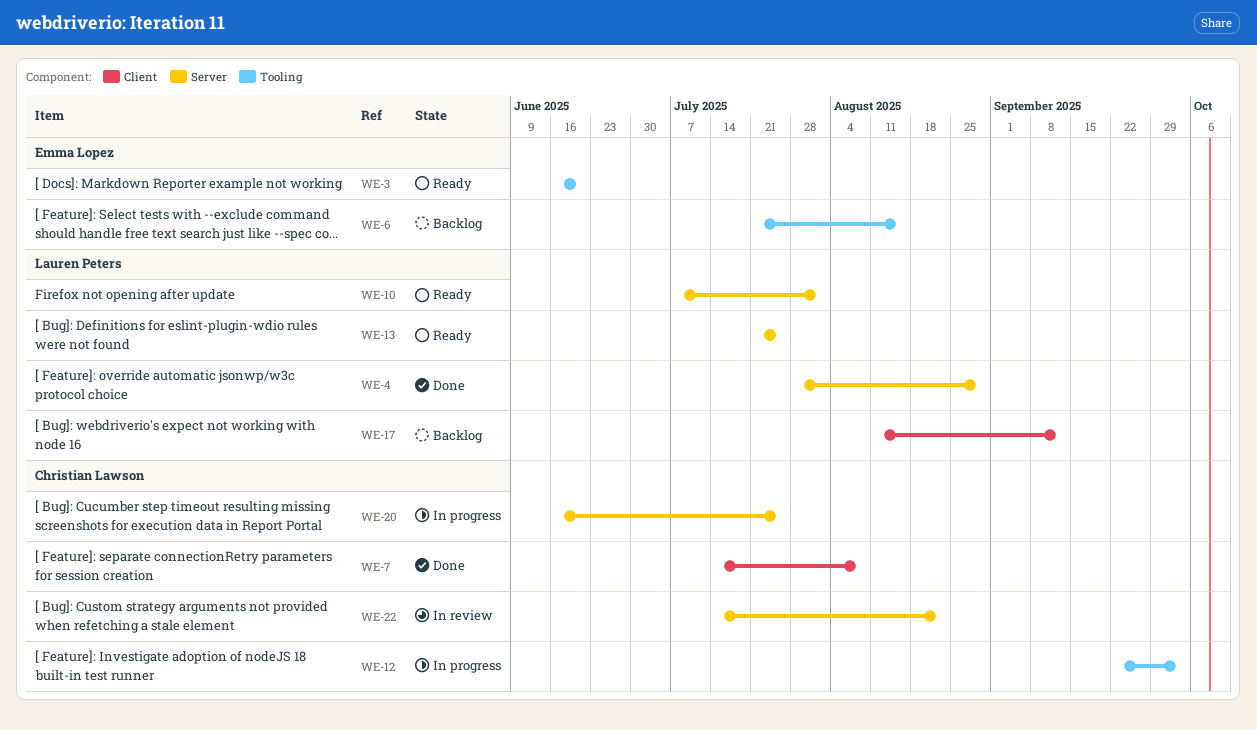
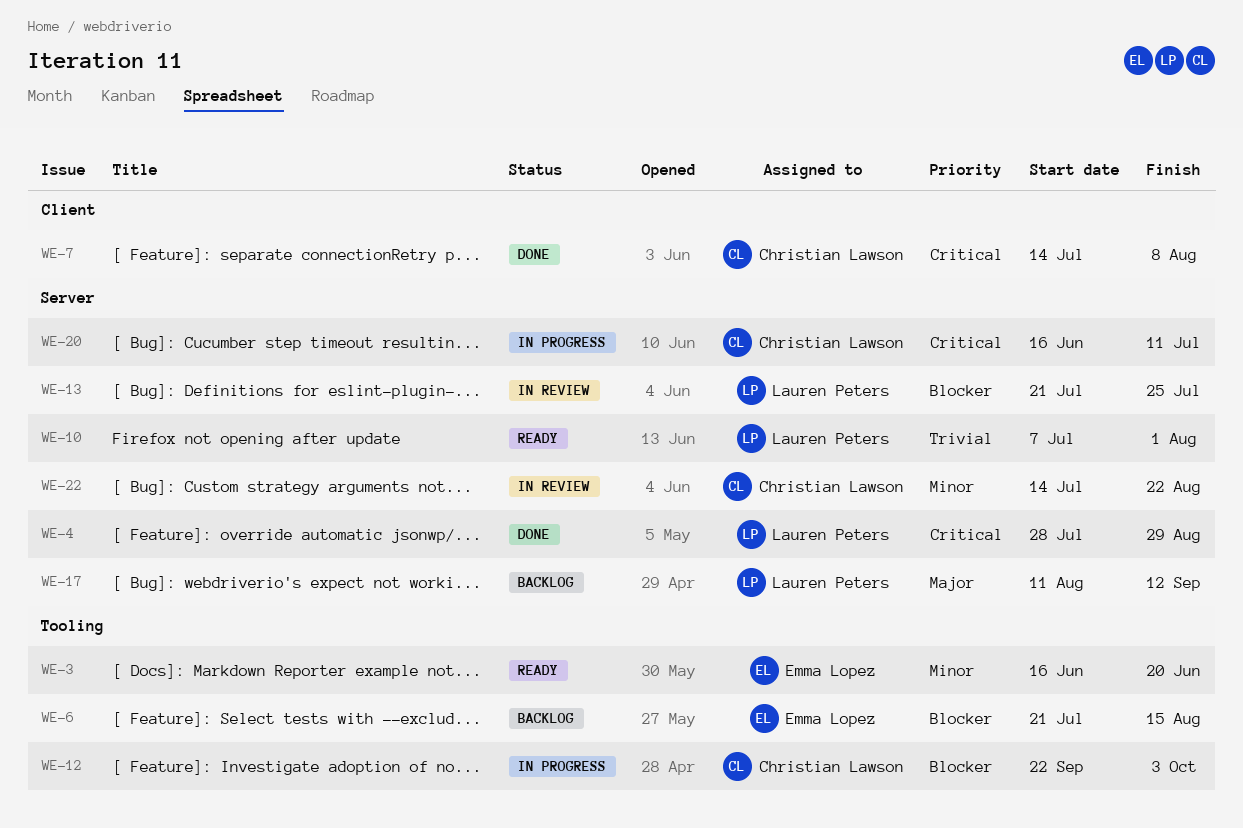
WE-13, status: Ready -> In review
WE-17, label: Client -> Server
WE-20, due: Jul 25 -> Jul 11

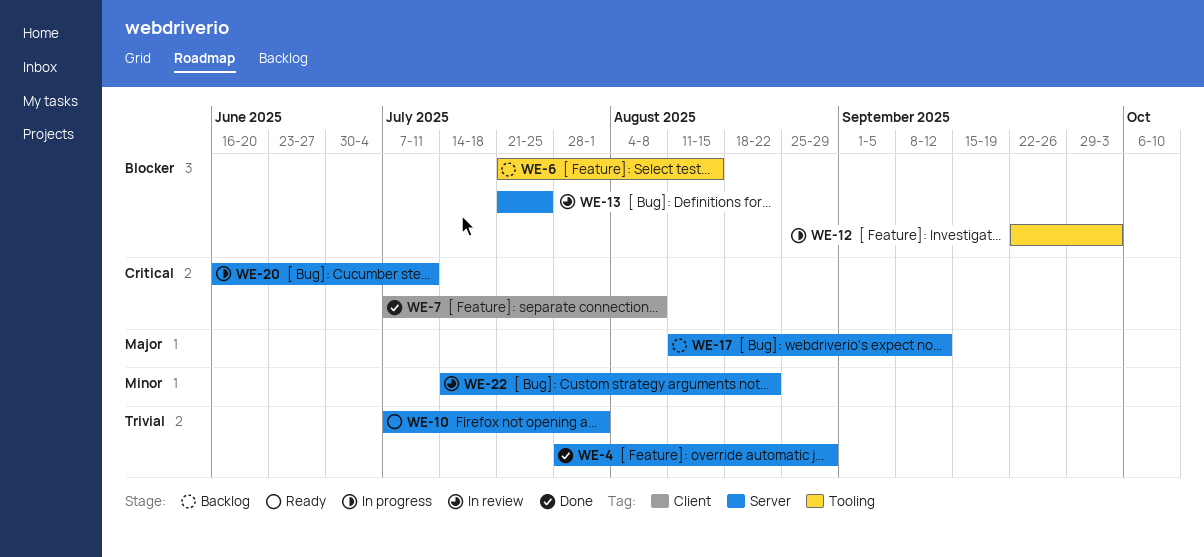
WE-3: present -> none
WE-4, priority: Critical -> Trivial
WE-7, start: Jul 14 -> Jul 7

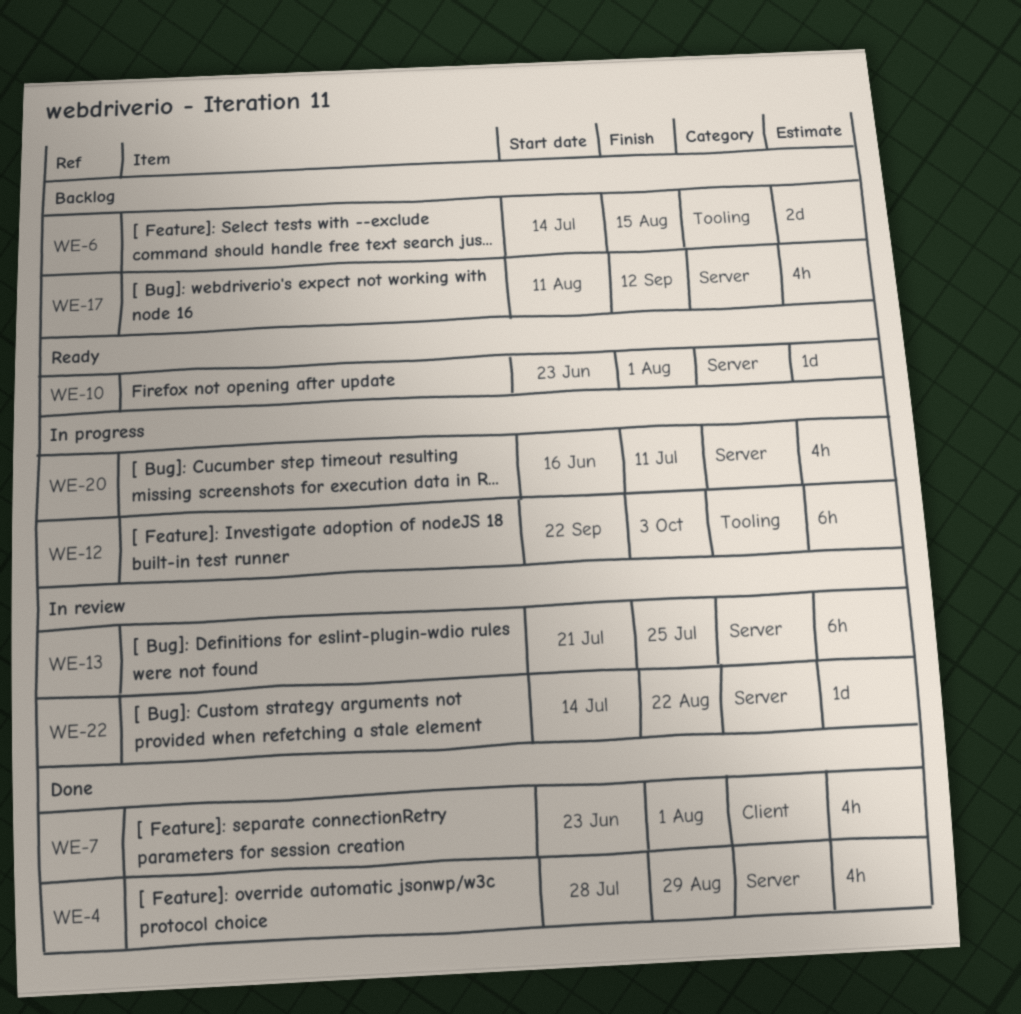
WE-6, start: Jul 21 -> Jul 14
WE-7, start: Jul 7 -> Jun 23
WE-7, due: Aug 8 -> Aug 1
WE-10, start: Jul 7 -> Jun 23

